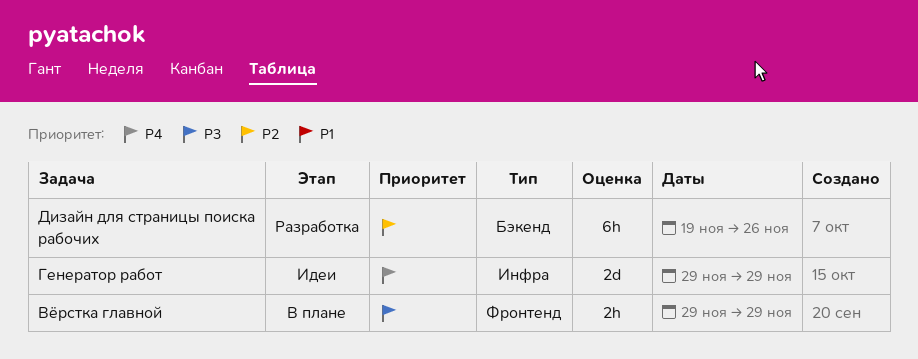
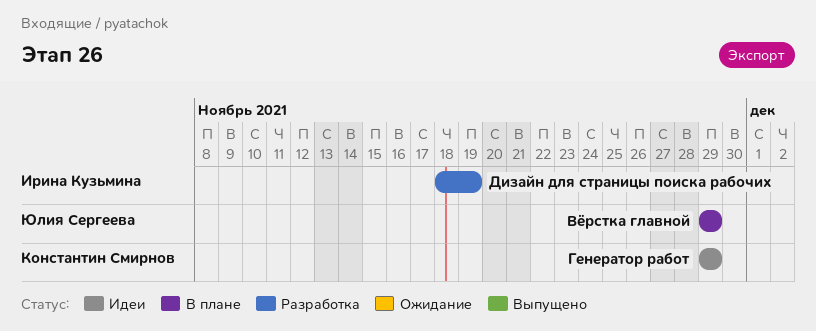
Дизайн для страницы поиска рабочих, start: Nov 19 -> Nov 18
Дизайн для страницы поиска рабочих, due: Nov 26 -> Nov 19

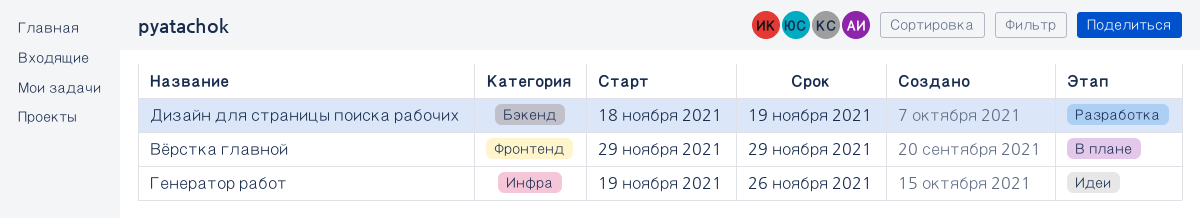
Генератор работ, start: Nov 29 -> Nov 19
Генератор работ, due: Nov 29 -> Nov 26

